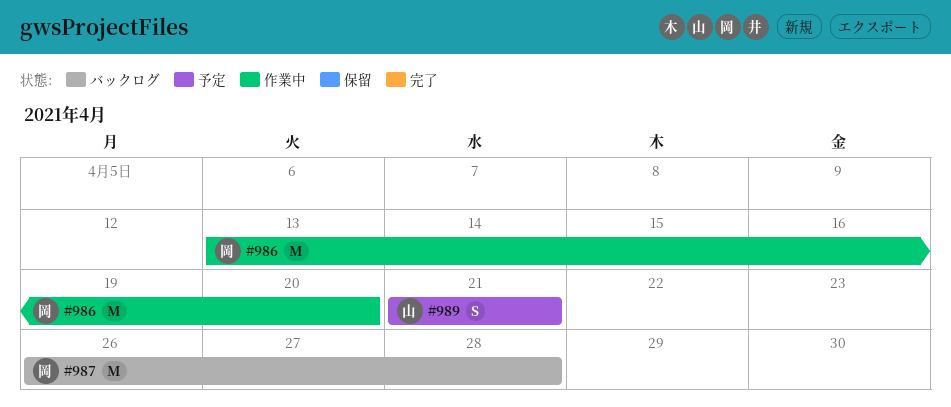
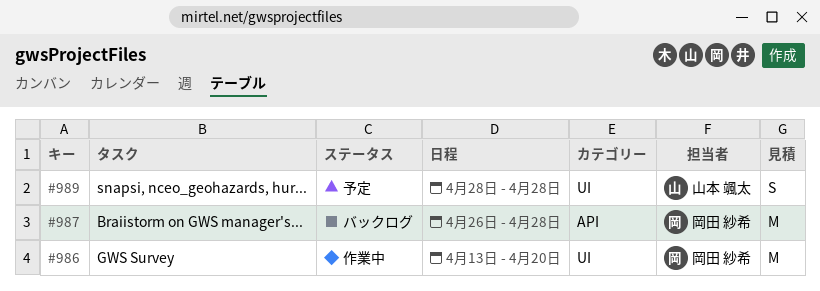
#989, start: Apr 21 -> Apr 28
#989, due: Apr 21 -> Apr 28

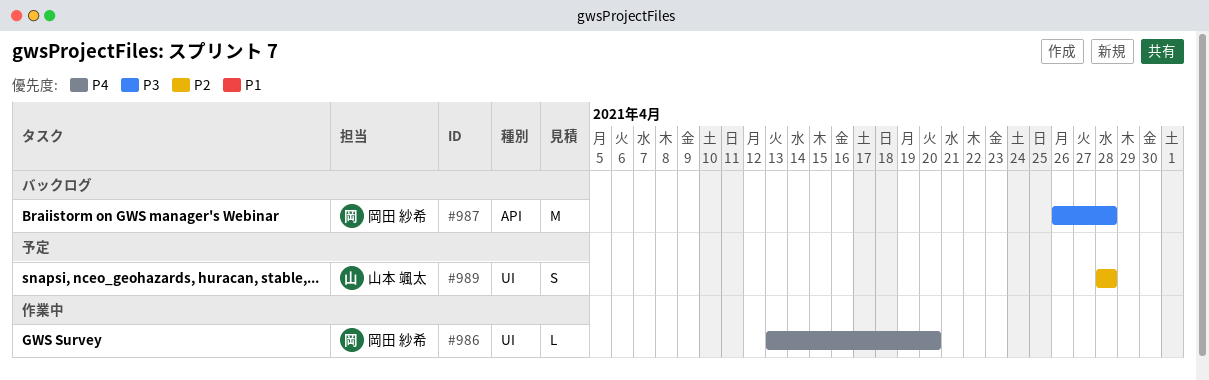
#986, estimate: M -> L

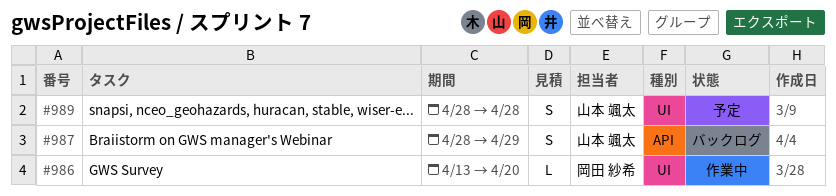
#987, owner: 岡田 紗希 -> 山本 颯太
#987, estimate: M -> S
#987, start: Apr 26 -> Apr 28
#987, due: Apr 28 -> Apr 29

